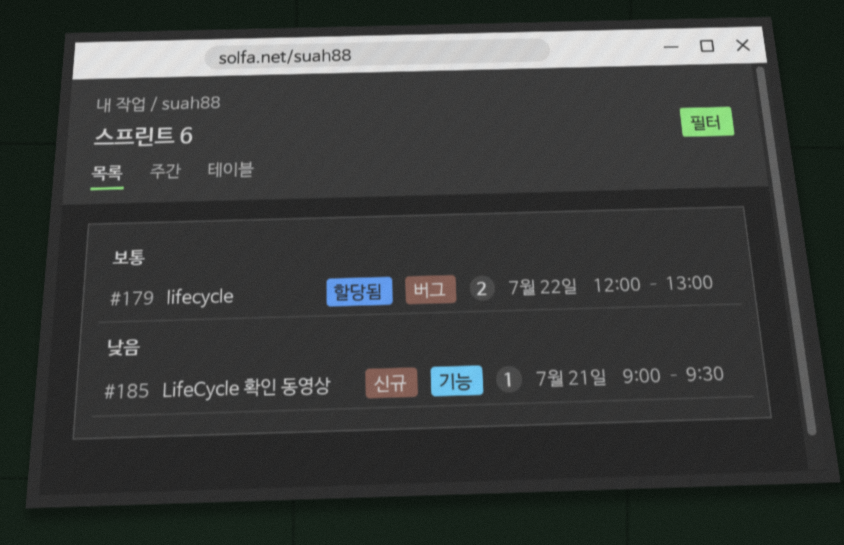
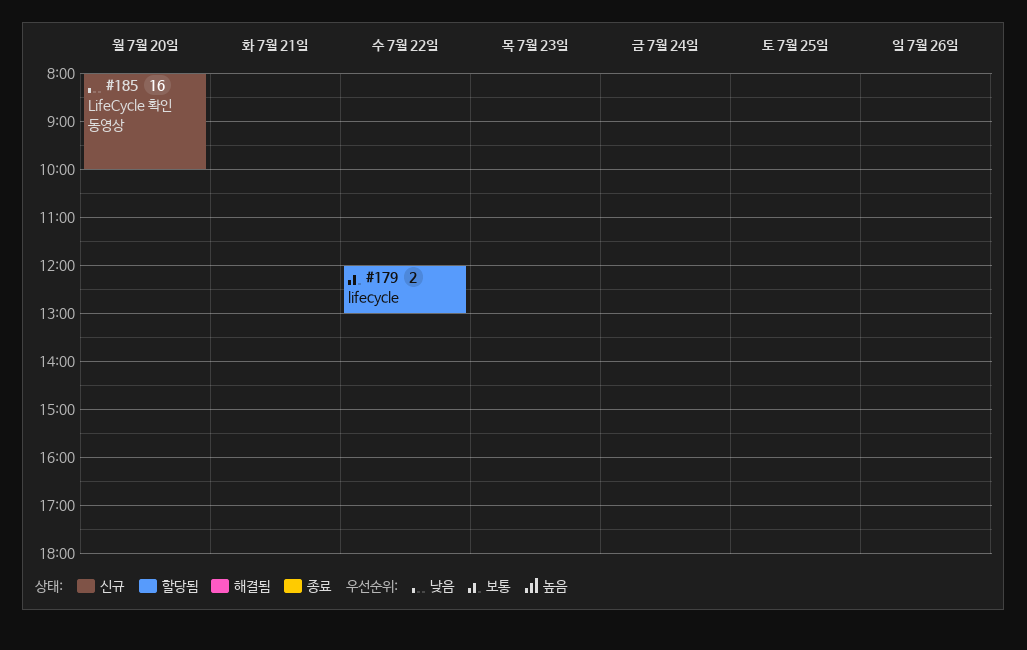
#185, estimate: 1 -> 16
#185, day: Jul 21 -> Jul 20
#185, begins: 09:00 -> 08:00
#185, ends: 09:30 -> 10:00

